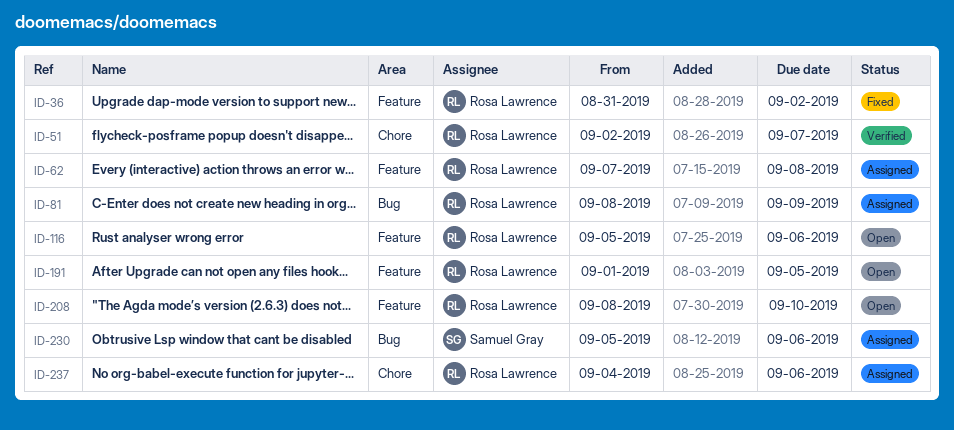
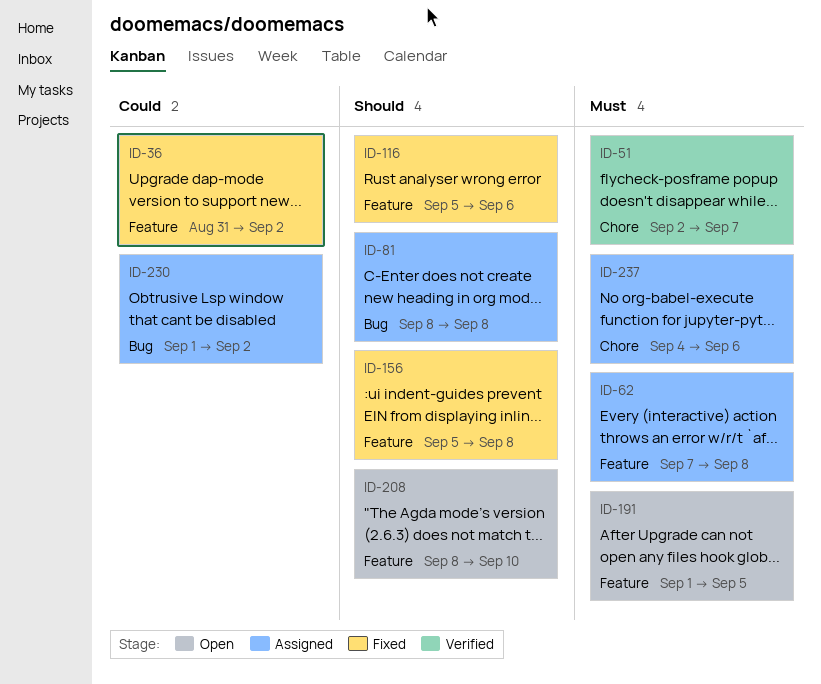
ID-81, due: Sep 9 -> Sep 8
ID-116, status: Open -> Fixed
ID-156: none -> present
ID-230, start: Sep 5 -> Sep 1
ID-230, due: Sep 6 -> Sep 2

